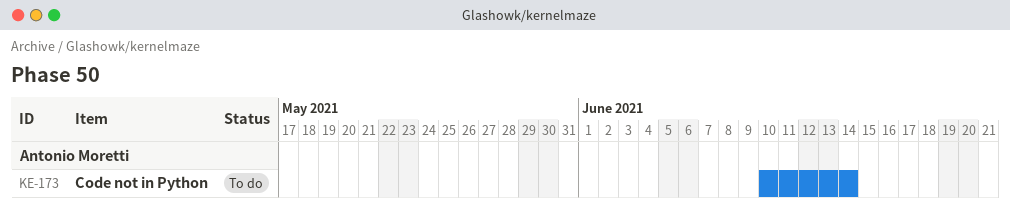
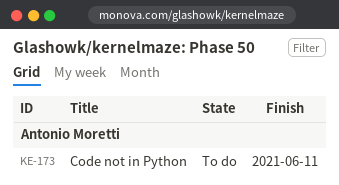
KE-173, due: Jun 14 -> Jun 11

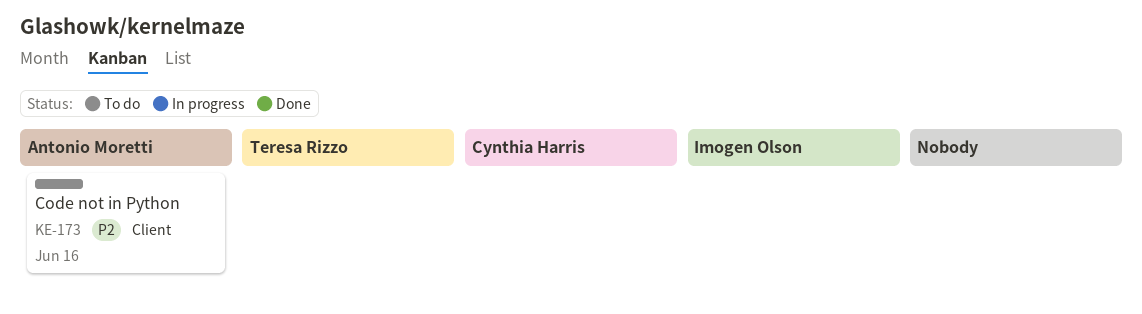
KE-173, due: Jun 11 -> Jun 16

